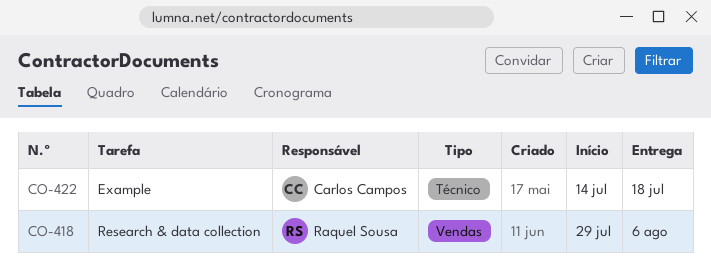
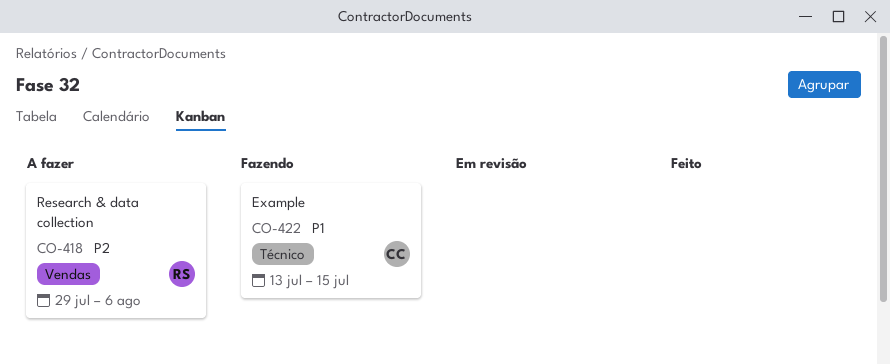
CO-422, start: Jul 14 -> Jul 13
CO-422, due: Jul 18 -> Jul 15

